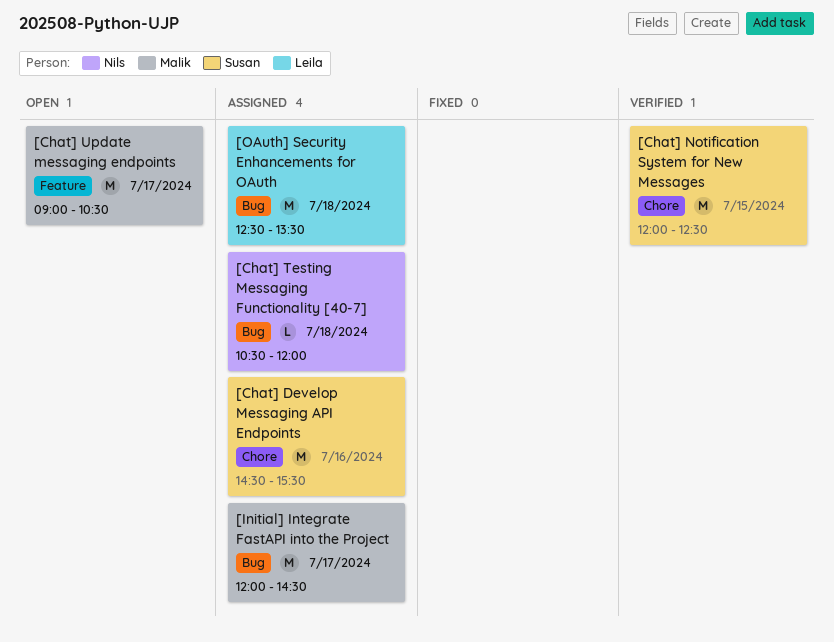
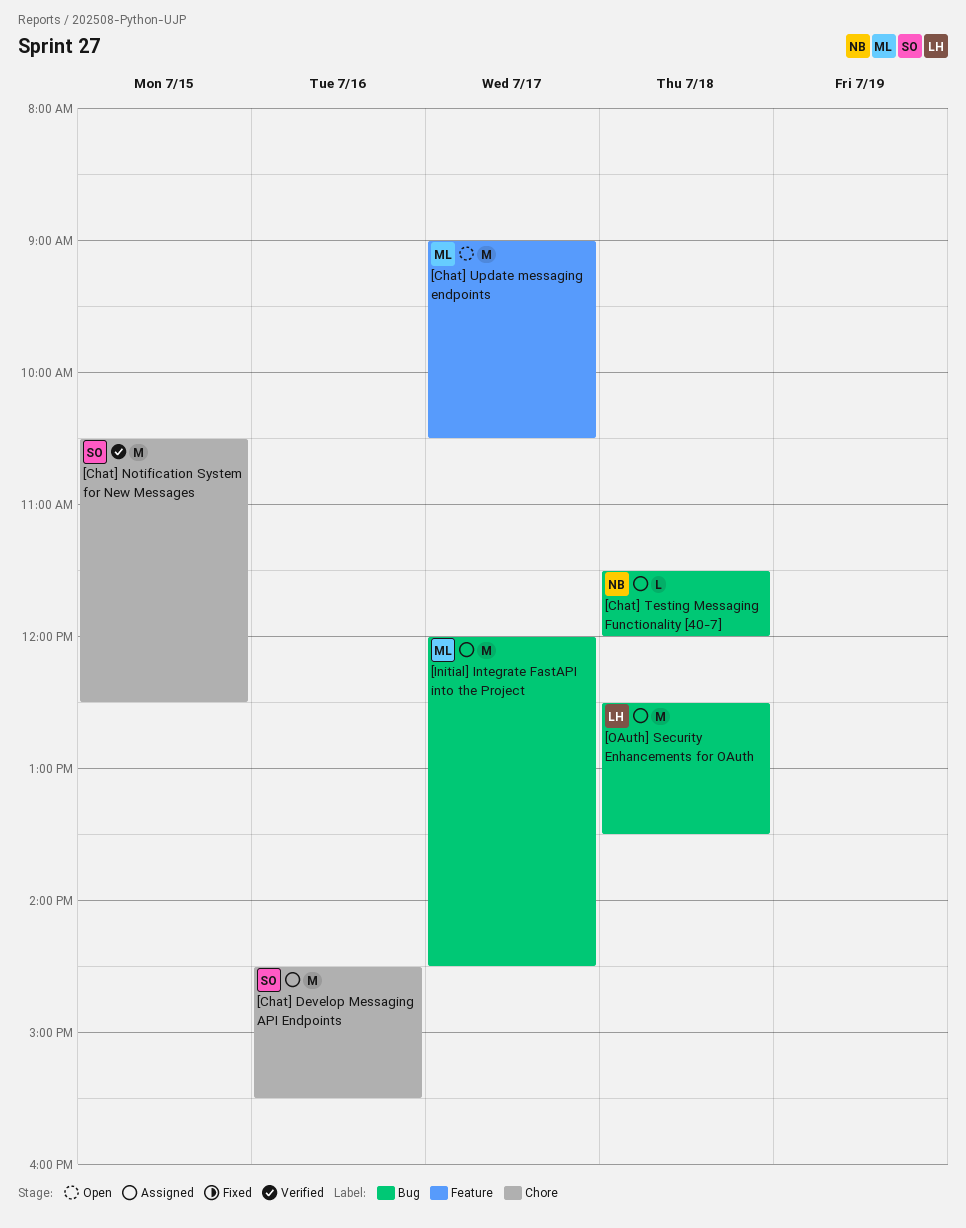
[Chat] Notification System for New Messages, begins: 12:00 -> 10:30
[Chat] Testing Messaging Functionality [40-7], begins: 10:30 -> 11:30

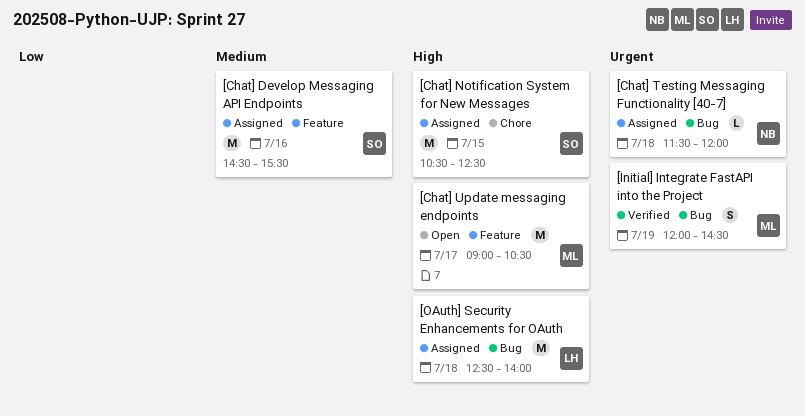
[Chat] Develop Messaging API Endpoints, label: Chore -> Feature
[Chat] Notification System for New Messages, status: Verified -> Assigned
[Initial] Integrate FastAPI into the Project, status: Assigned -> Verified
[Initial] Integrate FastAPI into the Project, estimate: M -> S
[Initial] Integrate FastAPI into the Project, day: Jul 17 -> Jul 19
[OAuth] Security Enhancements for OAuth, ends: 13:30 -> 14:00

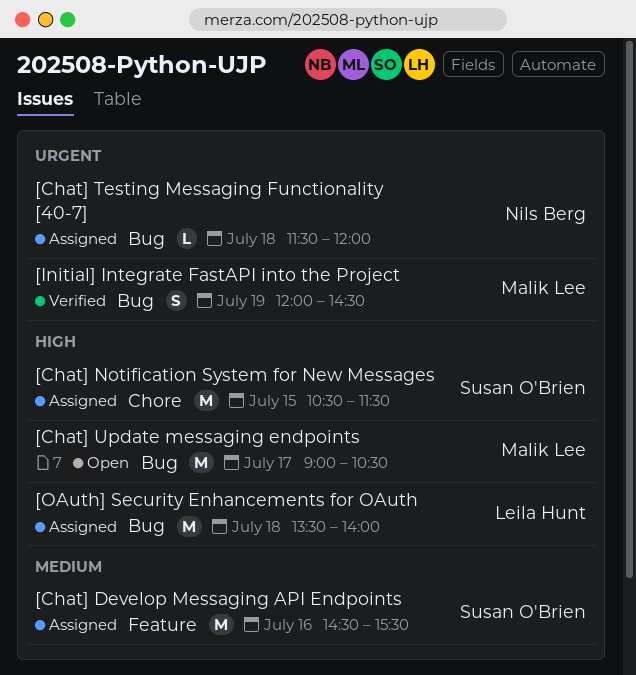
[Chat] Notification System for New Messages, ends: 12:30 -> 11:30
[Chat] Update messaging endpoints, label: Feature -> Bug
[OAuth] Security Enhancements for OAuth, begins: 12:30 -> 13:30

